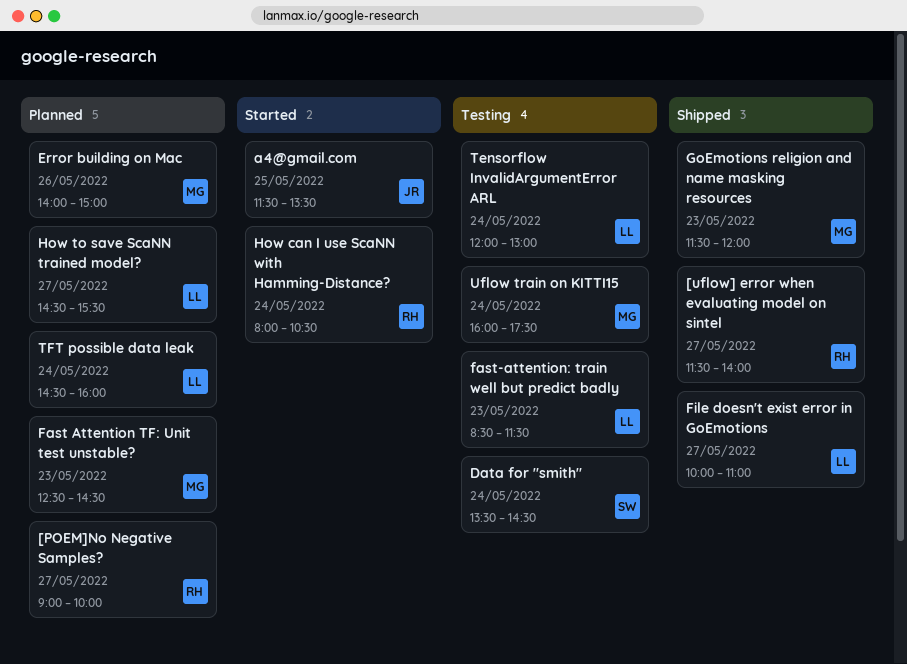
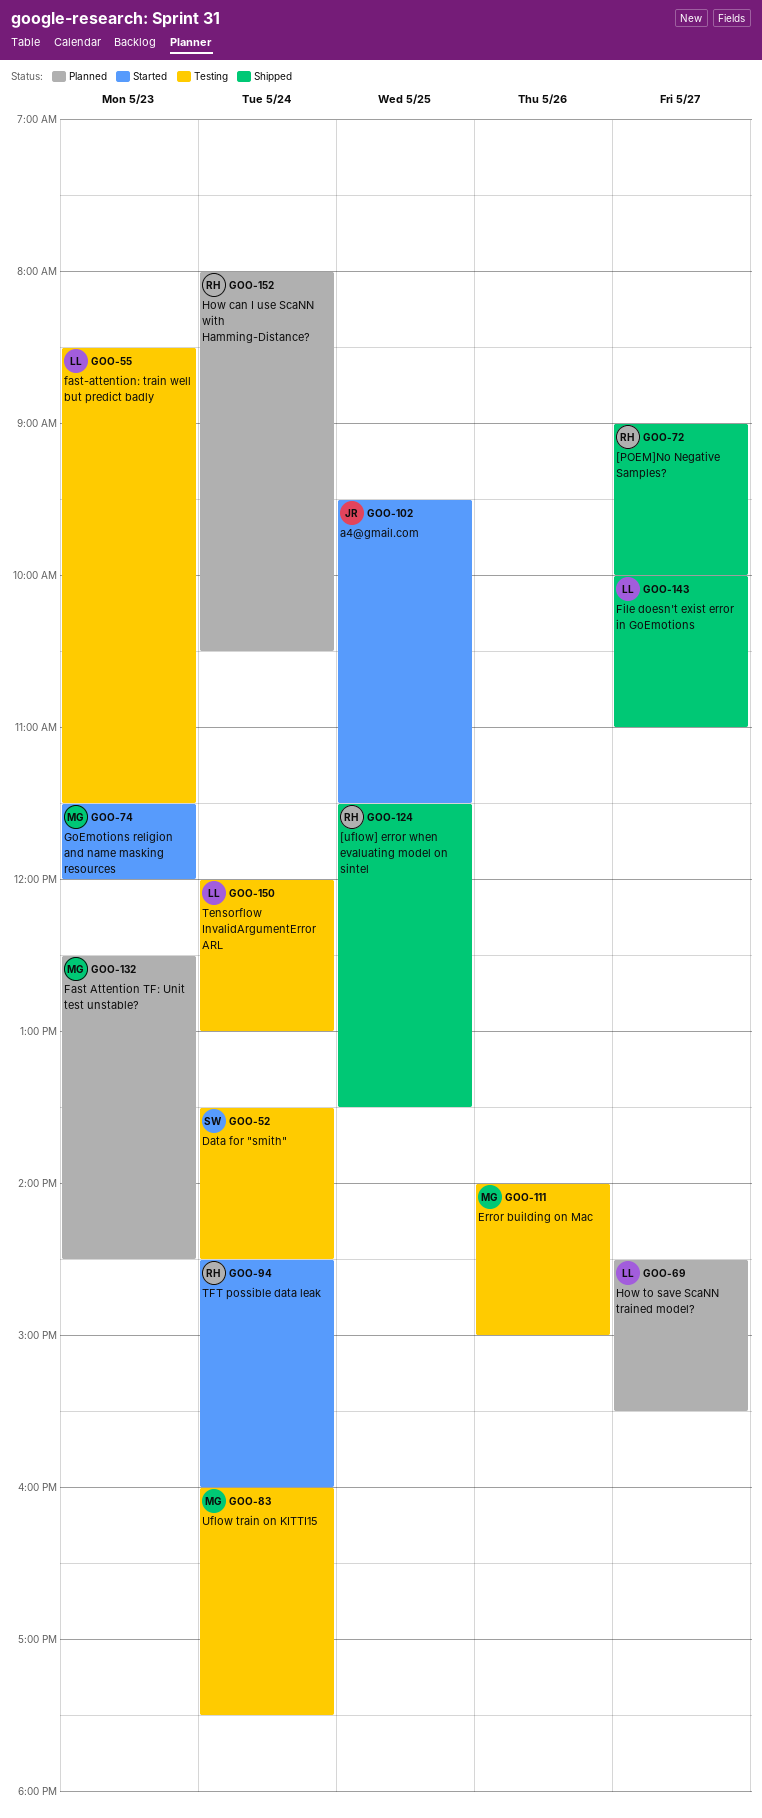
[POEM]No Negative Samples?, status: Planned -> Shipped
[uflow] error when evaluating model on sintel, day: May 27 -> May 25
[uflow] error when evaluating model on sintel, ends: 14:00 -> 13:30
a4@gmail.com, begins: 11:30 -> 09:30
a4@gmail.com, ends: 13:30 -> 11:30
Error building on Mac, status: Planned -> Testing
GoEmotions religion and name masking resources, status: Shipped -> Started
How can I use ScaNN with Hamming-Distance?, status: Started -> Planned
TFT possible data leak, status: Planned -> Started
TFT possible data leak, owner: LL -> RH

